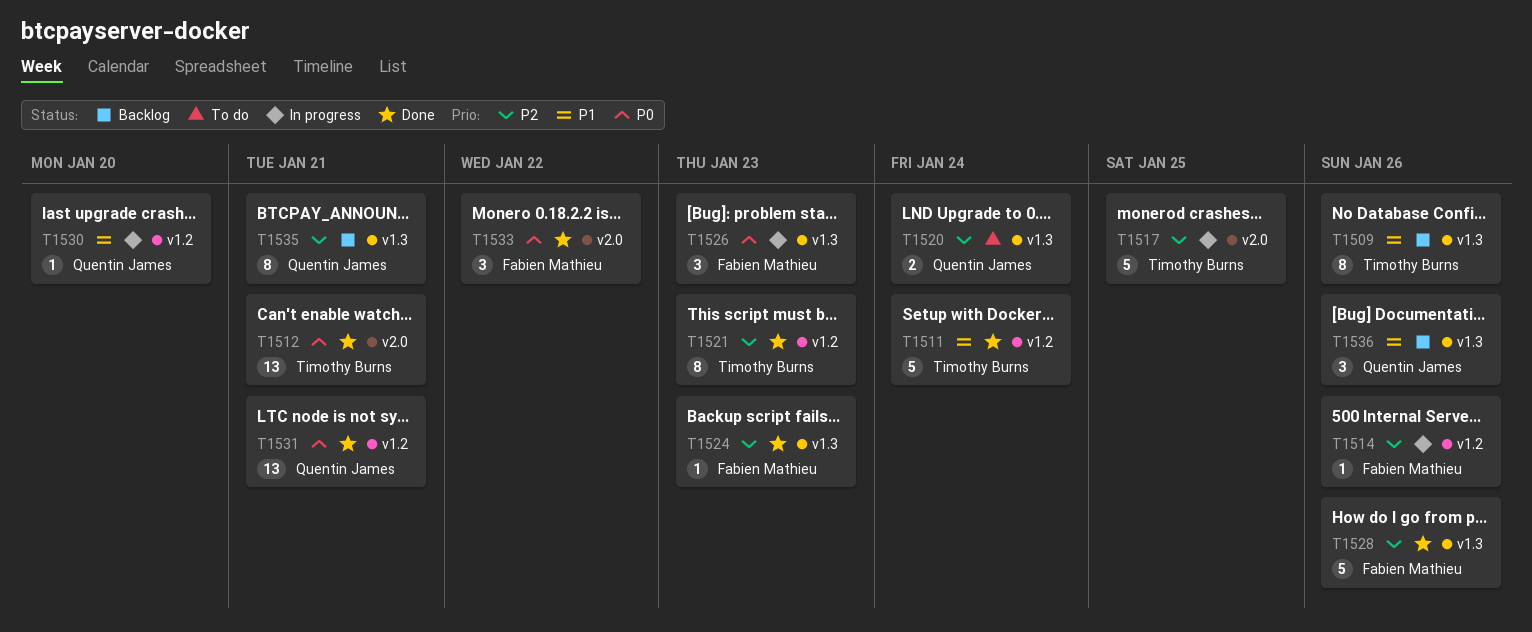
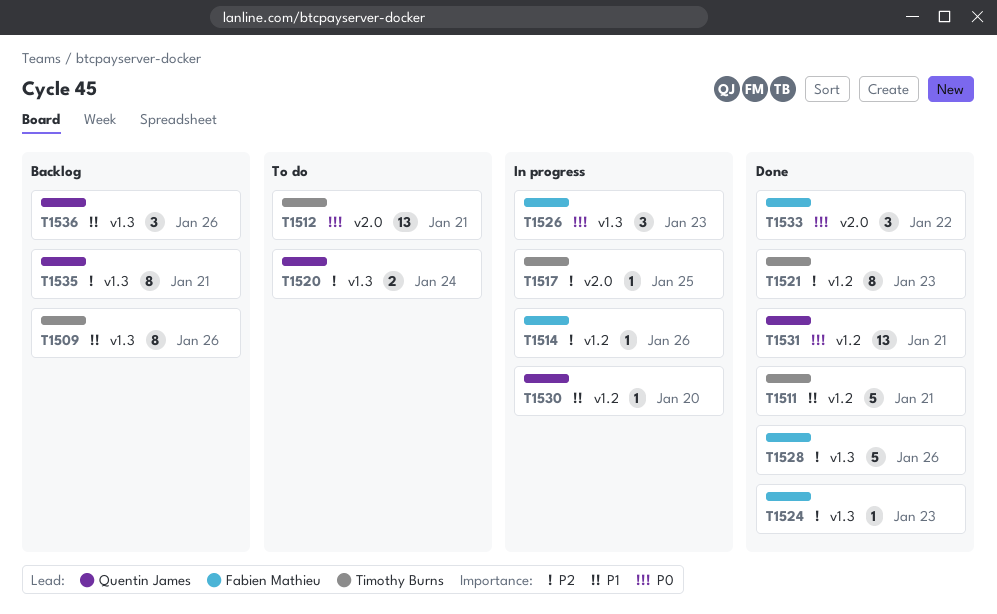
T1511, due: Jan 24 -> Jan 21
T1512, status: Done -> To do
T1517, estimate: 5 -> 1

